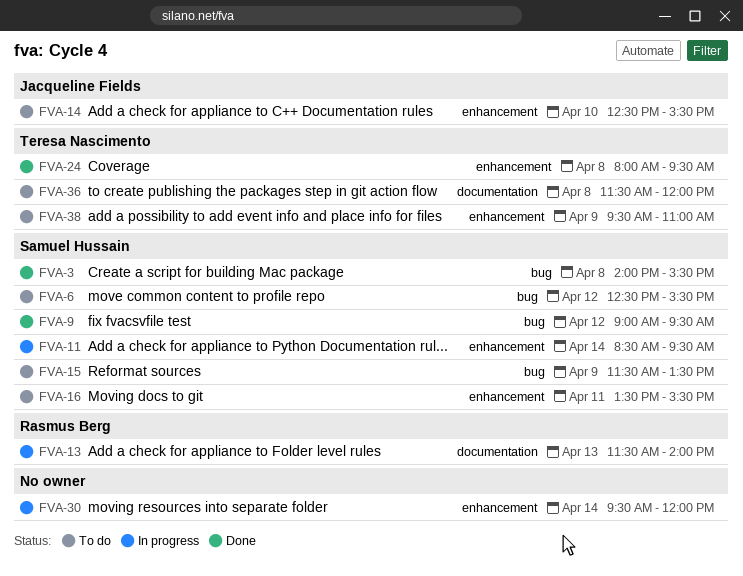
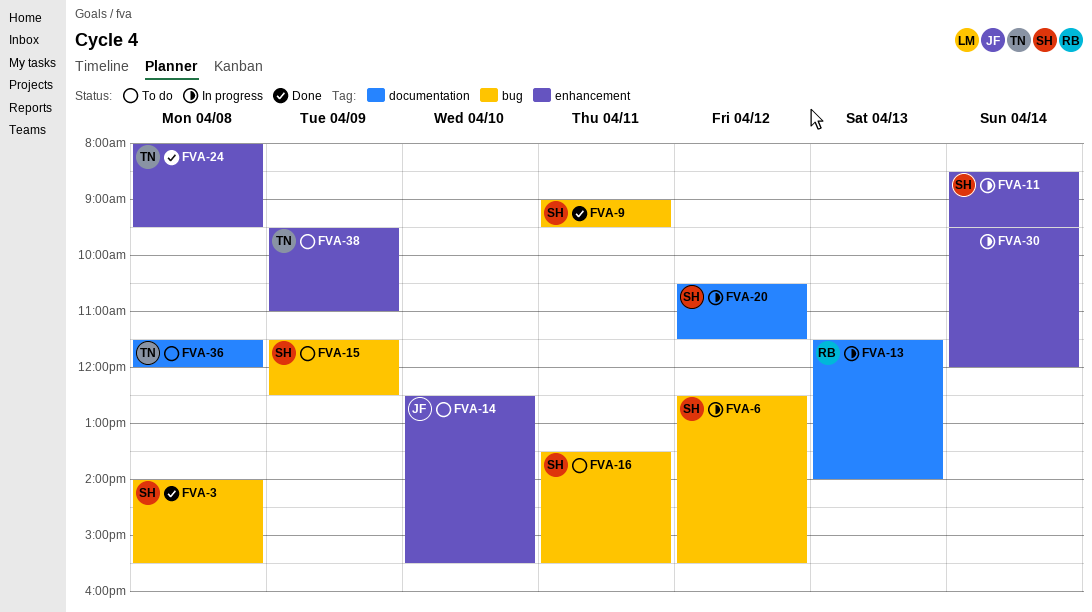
FVA-6, status: To do -> In progress
FVA-9, day: Apr 12 -> Apr 11
FVA-15, ends: 13:30 -> 12:30
FVA-16, label: enhancement -> bug
FVA-20: none -> present

